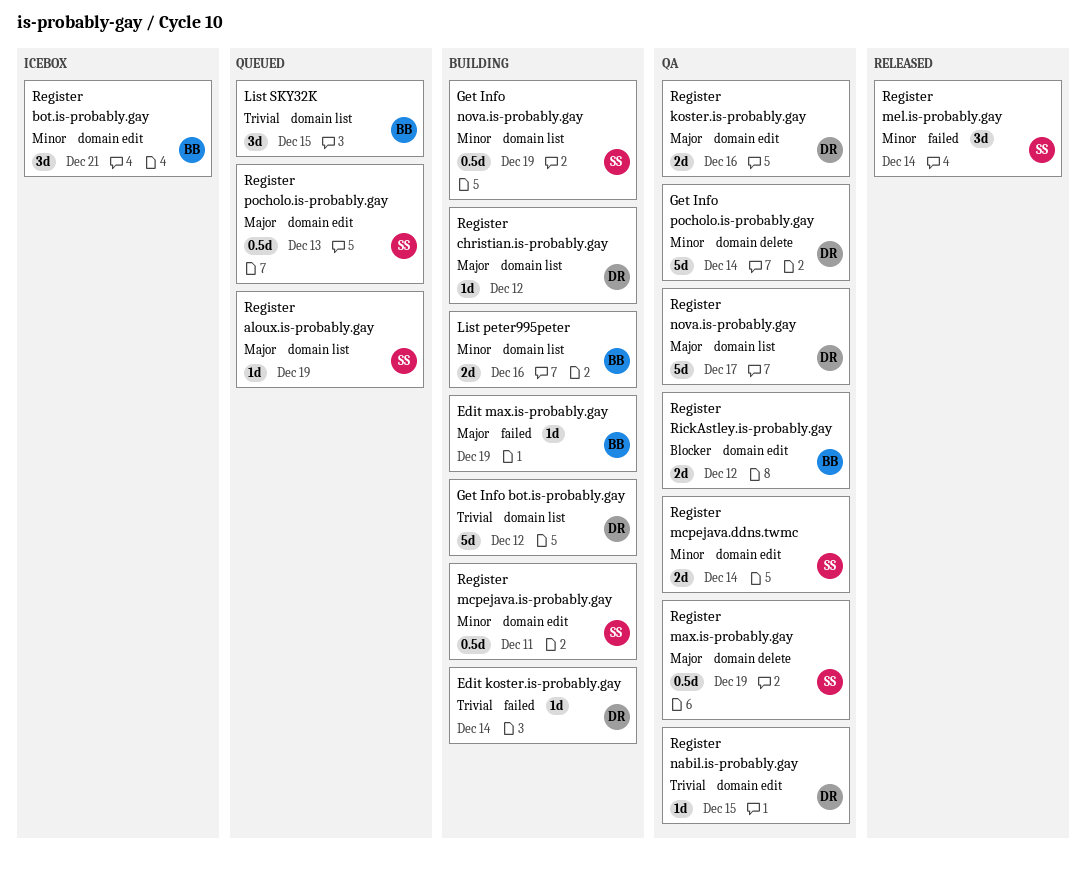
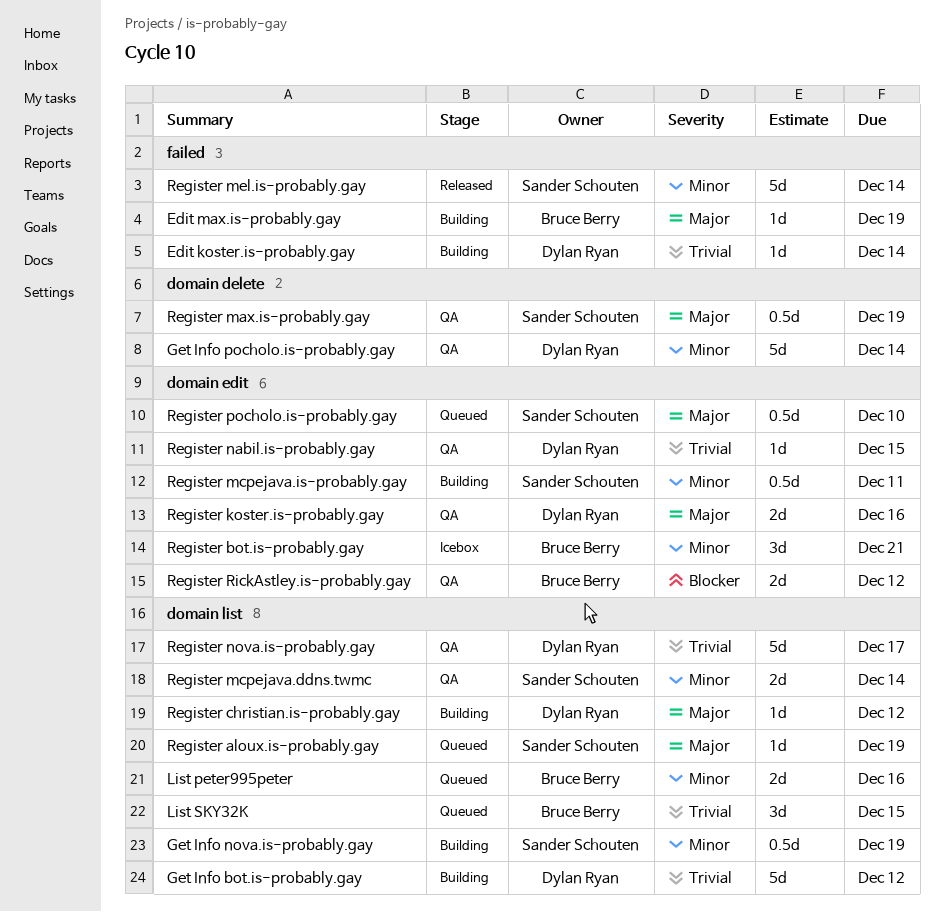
List peter995peter, status: Building -> Queued
Register mcpejava.ddns.twmc, label: domain edit -> domain list
Register mel.is-probably.gay, estimate: 3d -> 5d
Register nova.is-probably.gay, priority: Major -> Trivial
Register pocholo.is-probably.gay, due: Dec 13 -> Dec 10

